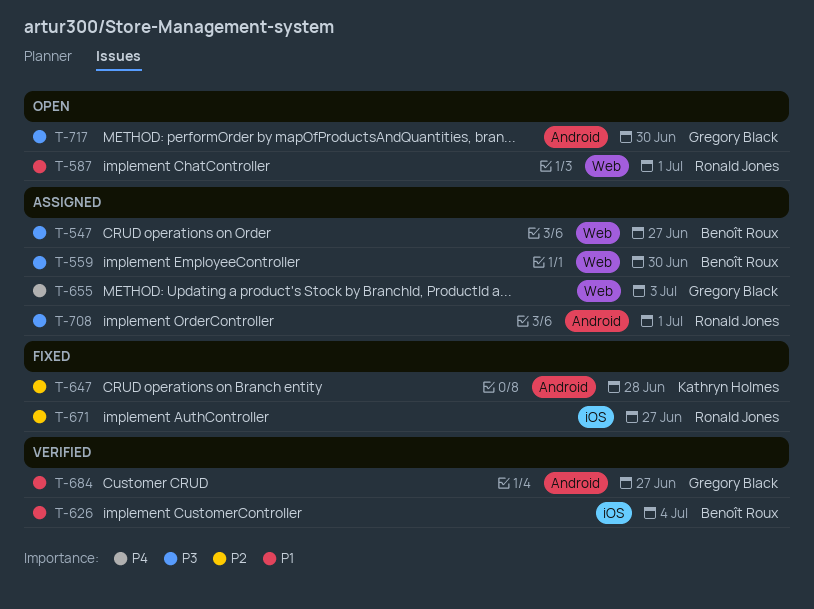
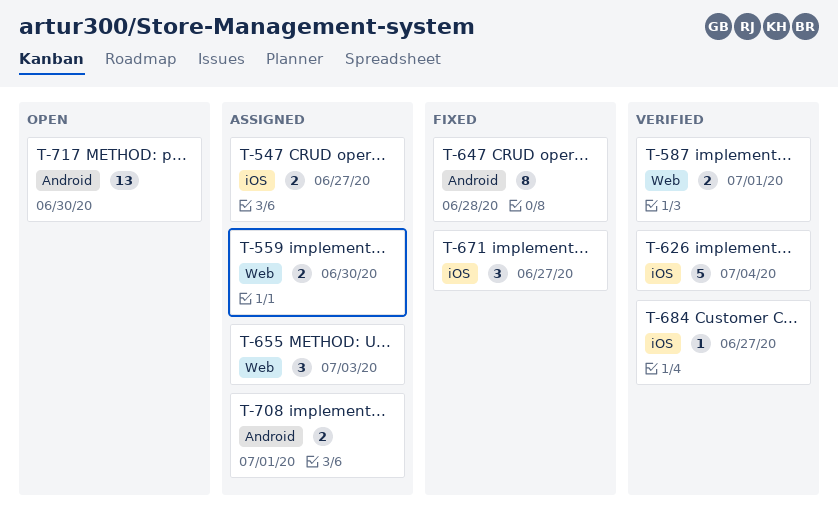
T-547, label: Web -> iOS
T-587, status: Open -> Verified
T-684, label: Android -> iOS

